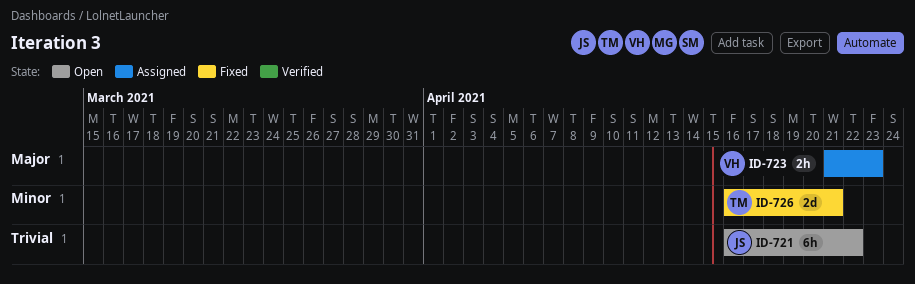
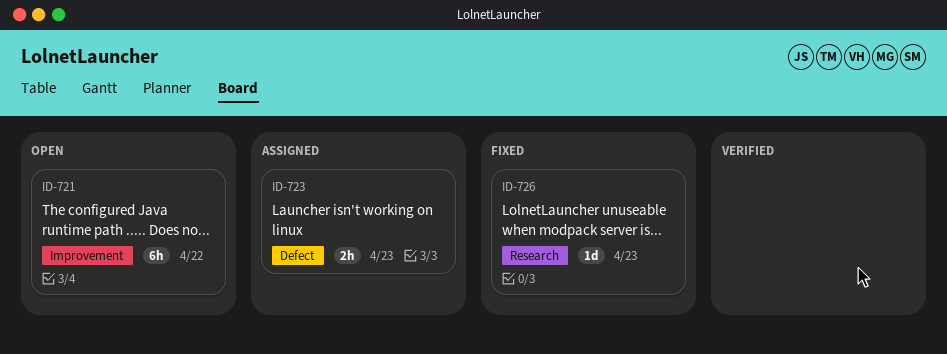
ID-726, estimate: 2d -> 1d
ID-726, due: Apr 21 -> Apr 23

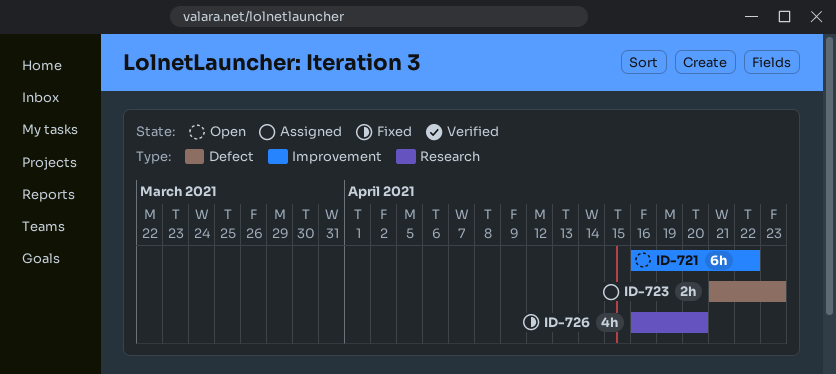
ID-726, estimate: 1d -> 4h
ID-726, due: Apr 23 -> Apr 20

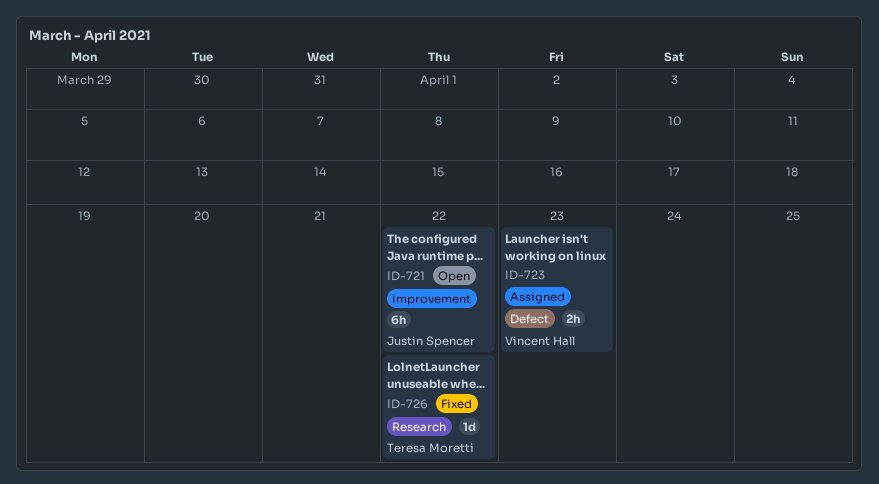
ID-726, estimate: 4h -> 1d
ID-726, due: Apr 20 -> Apr 22

